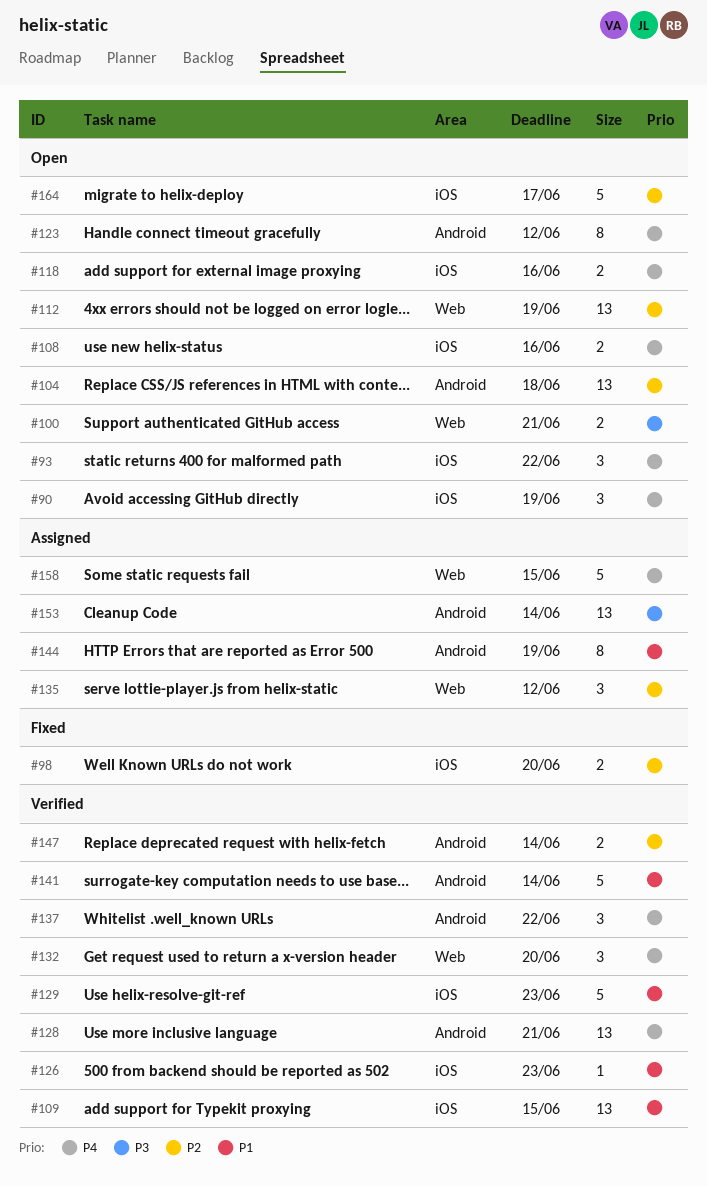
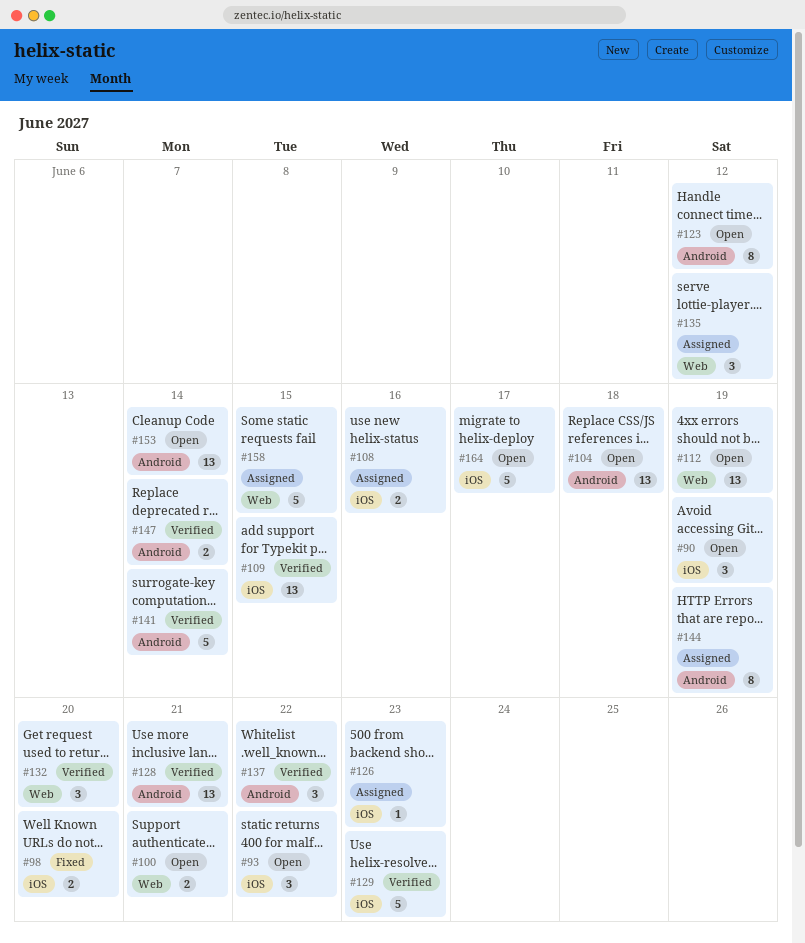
#108, status: Open -> Assigned
#118: present -> none
#126, status: Verified -> Assigned
#153, status: Assigned -> Open

